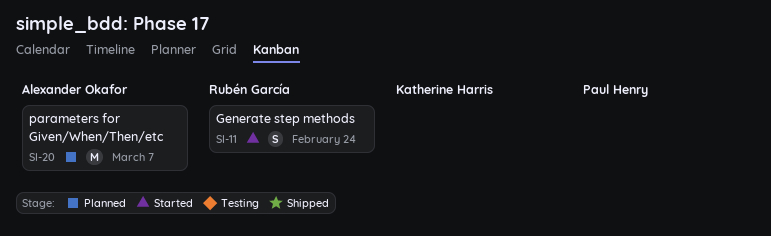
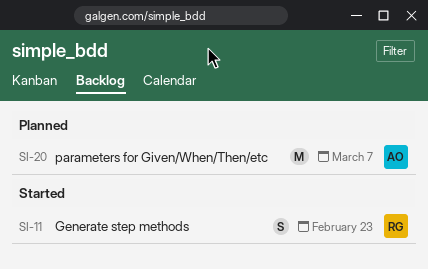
SI-11, due: Feb 24 -> Feb 23

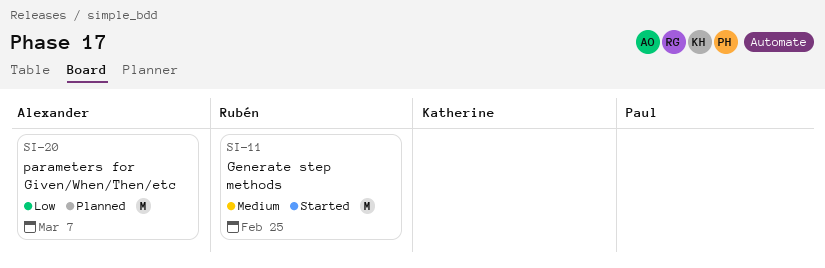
SI-11, estimate: S -> M
SI-11, due: Feb 23 -> Feb 25

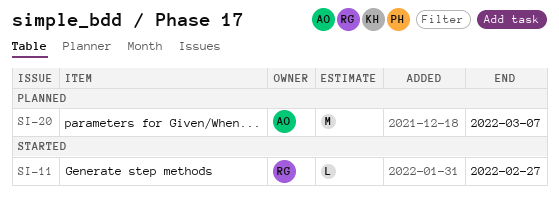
SI-11, estimate: M -> L
SI-11, due: Feb 25 -> Feb 27

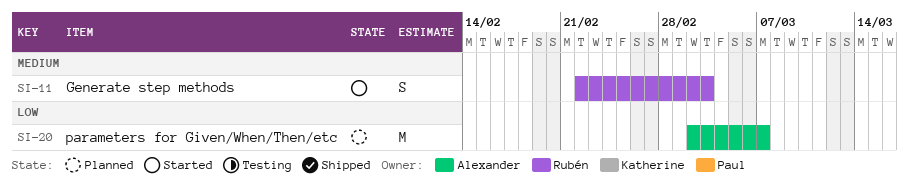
SI-11, estimate: L -> S
SI-11, due: Feb 27 -> Mar 3

